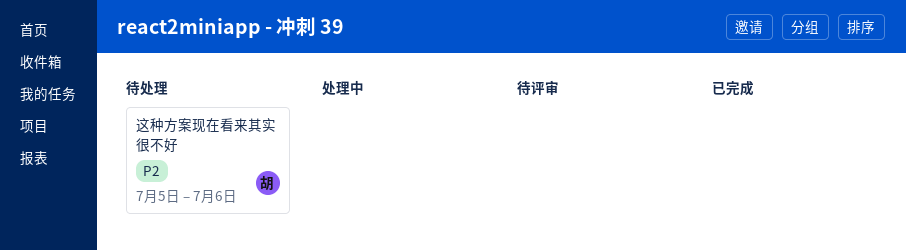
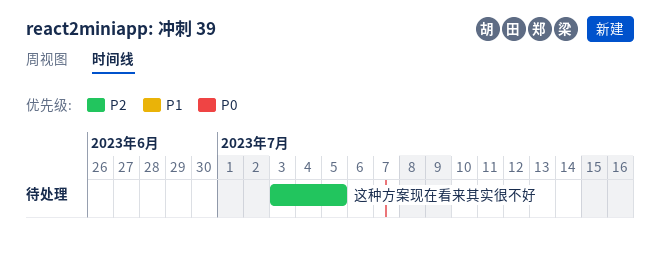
这种方案现在看来其实很不好, start: Jul 5 -> Jul 3
这种方案现在看来其实很不好, due: Jul 6 -> Jul 5

